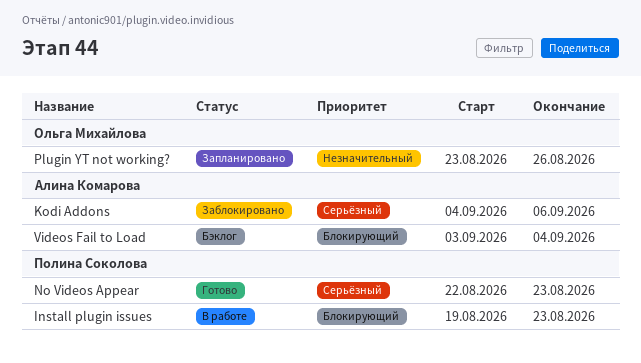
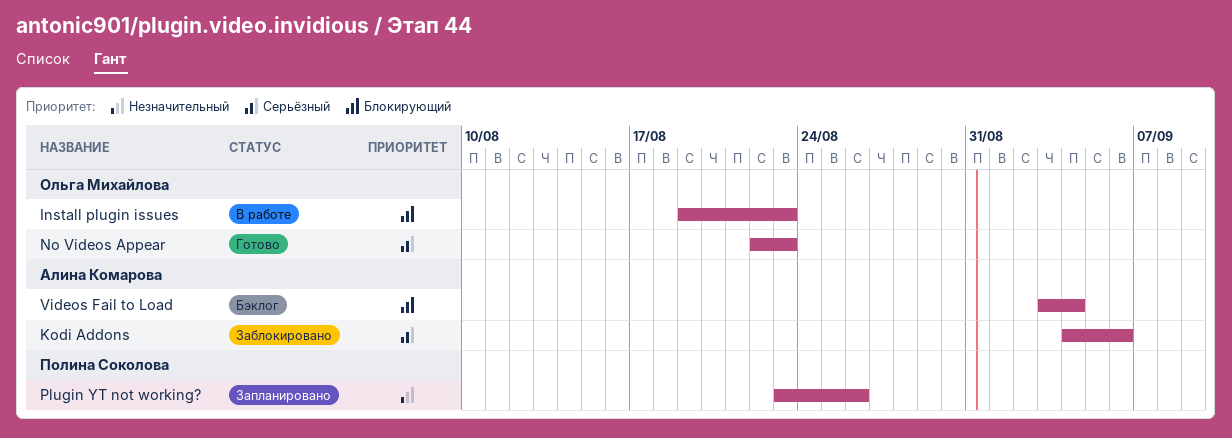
Install plugin issues, owner: Полина Соколова -> Ольга Михайлова
No Videos Appear, owner: Полина Соколова -> Ольга Михайлова
Plugin YT not working?, owner: Ольга Михайлова -> Полина Соколова

